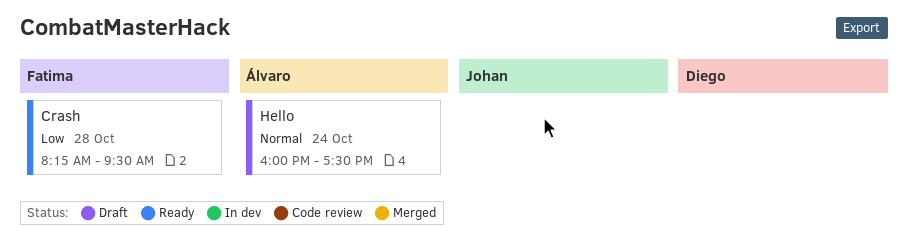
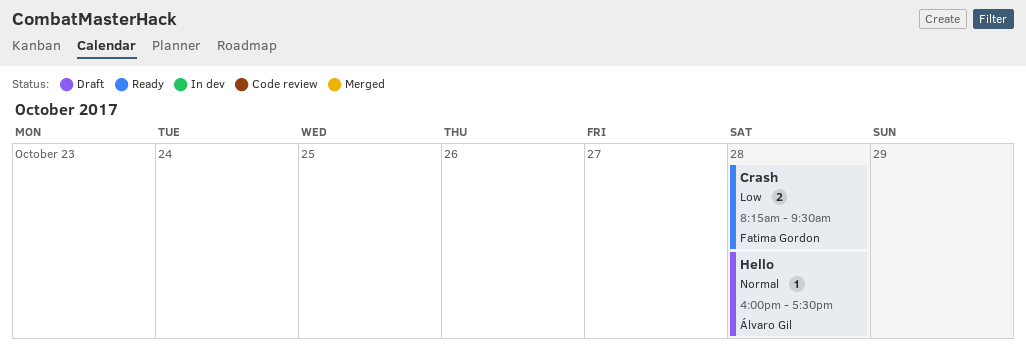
Hello, day: Oct 24 -> Oct 28

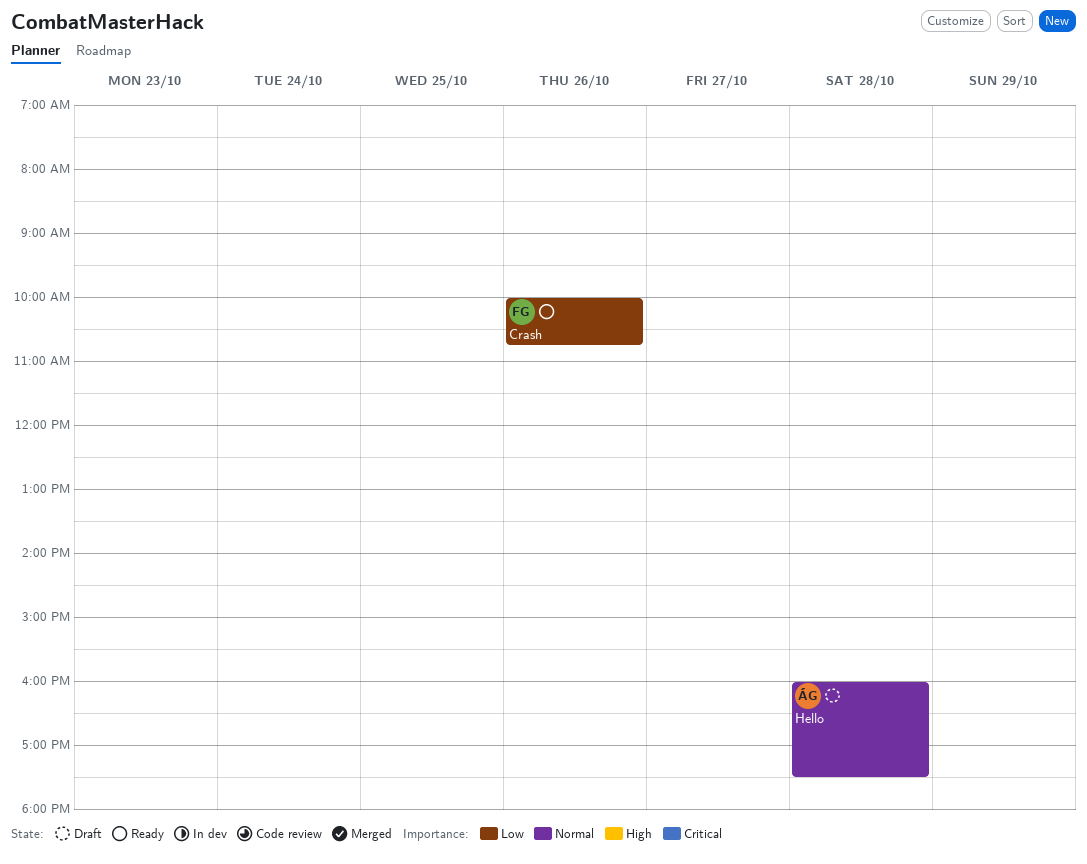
Crash, day: Oct 28 -> Oct 26
Crash, begins: 08:15 -> 10:00
Crash, ends: 09:30 -> 10:45

